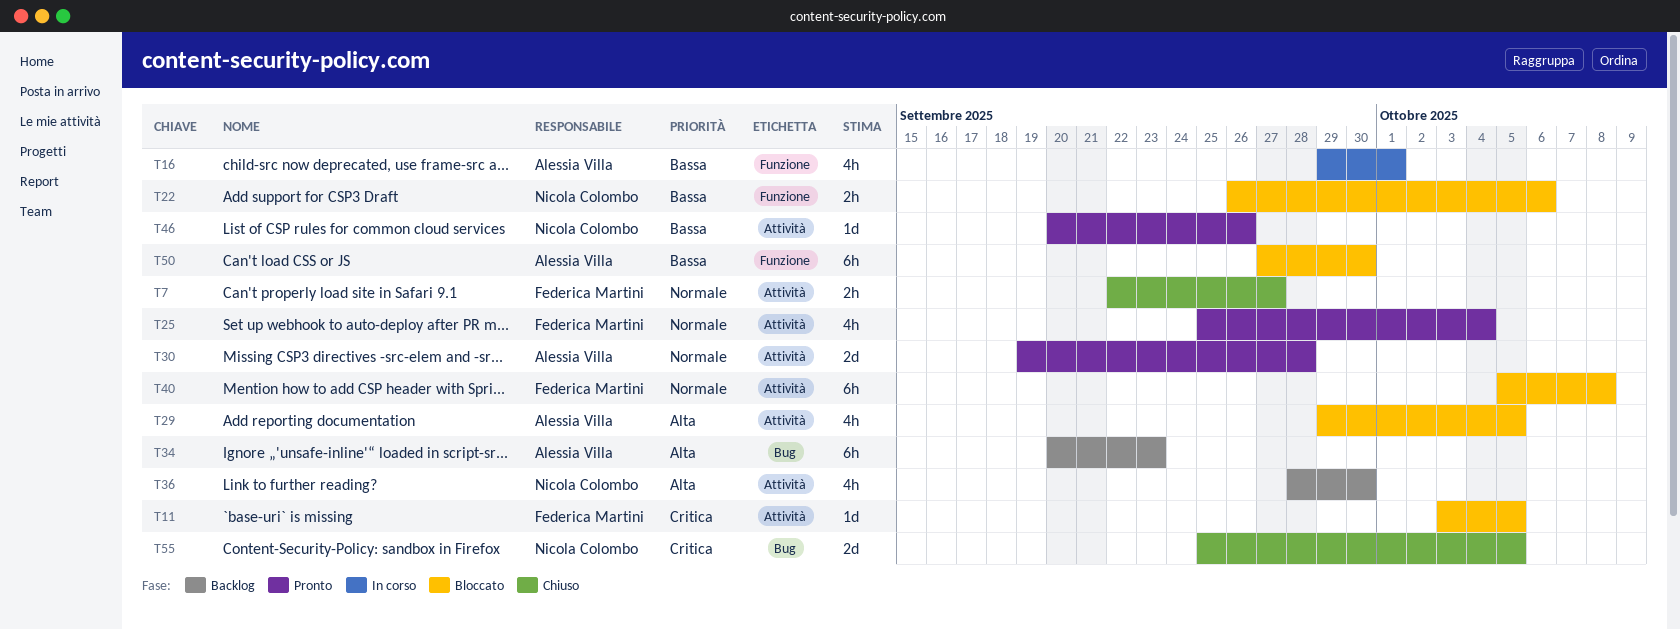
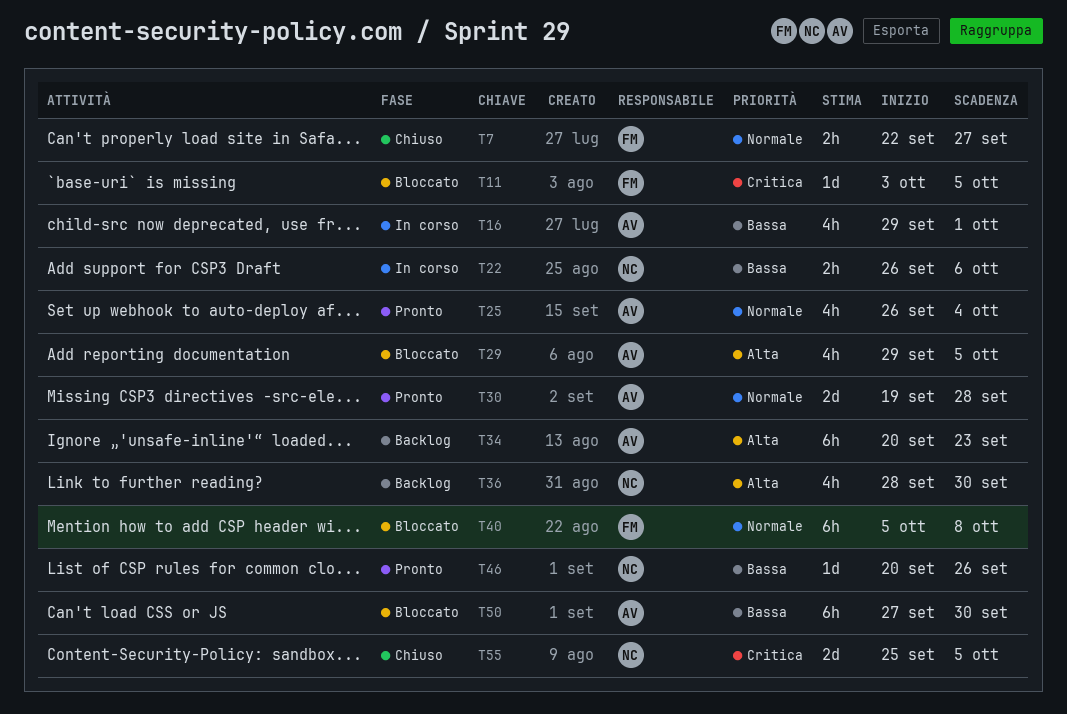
T22, status: Bloccato -> In corso
T25, owner: Federica Martini -> Alessia Villa
T25, start: Sep 25 -> Sep 26

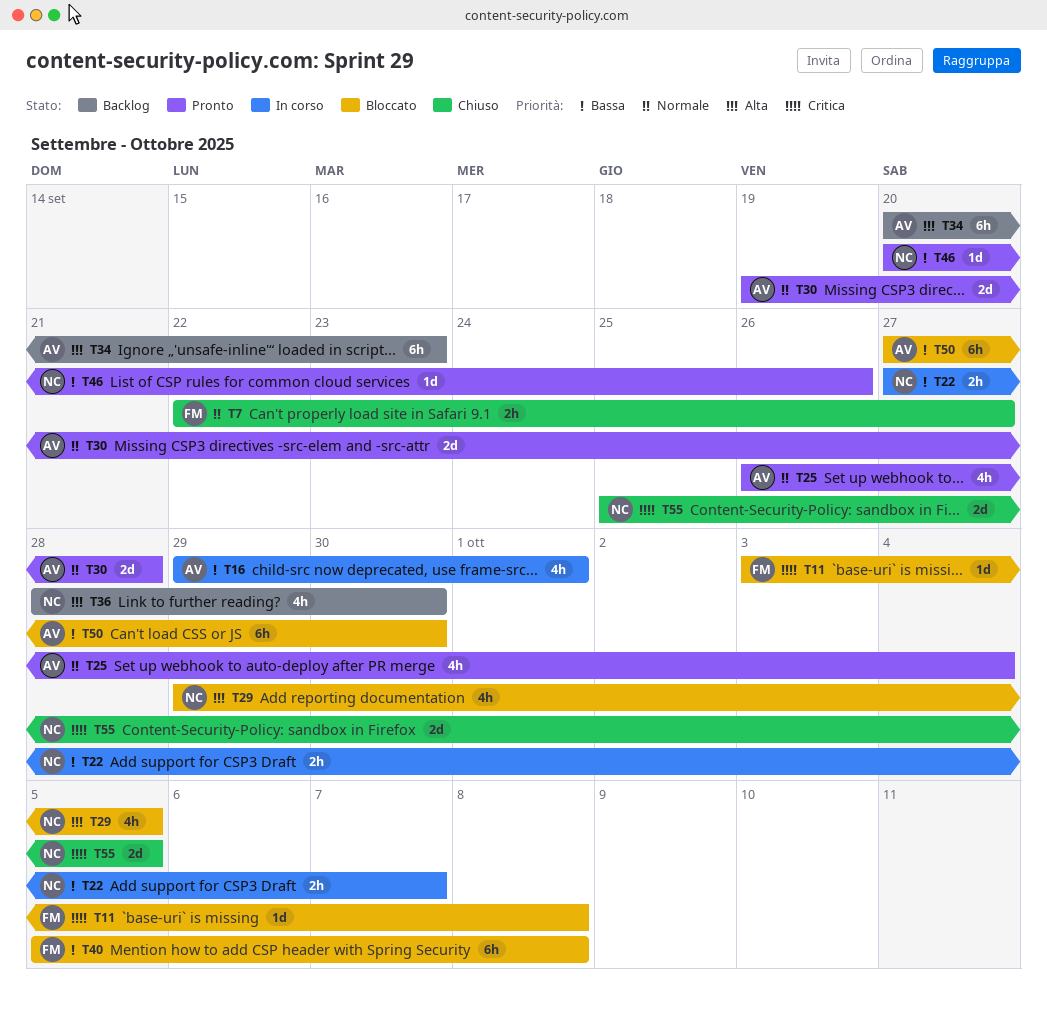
T11, due: Oct 5 -> Oct 8
T22, start: Sep 26 -> Sep 27
T22, due: Oct 6 -> Oct 7
T29, owner: AV -> NC
T40, priority: Normale -> Bassa

